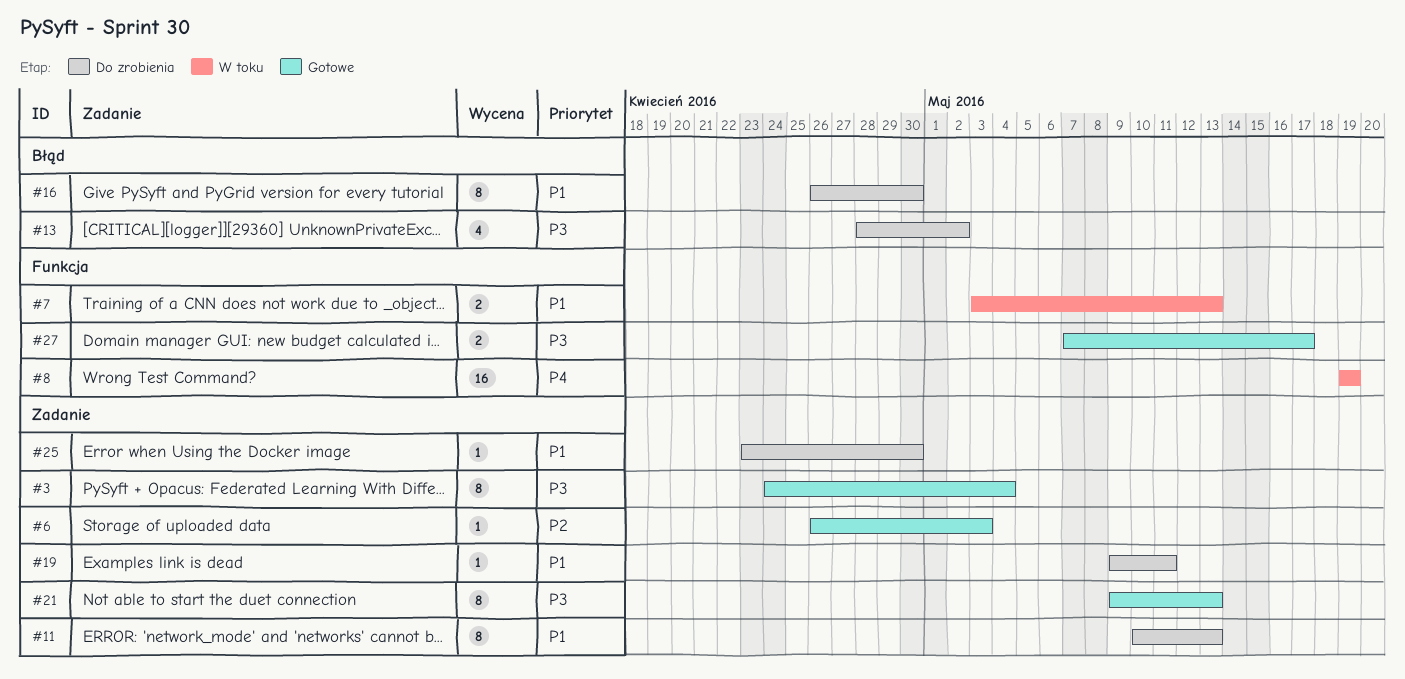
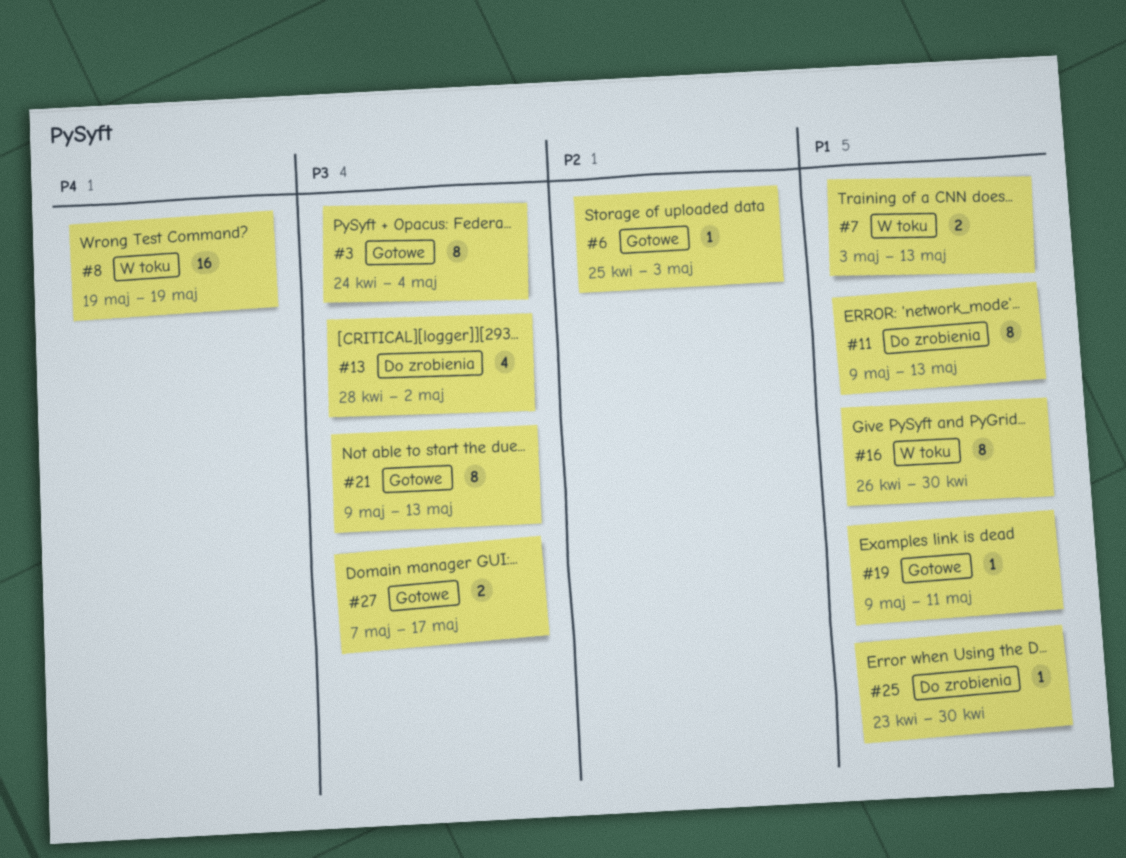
#6, start: Apr 26 -> Apr 25
#11, start: May 10 -> May 9
#16, status: Do zrobienia -> W toku
#19, status: Do zrobienia -> Gotowe

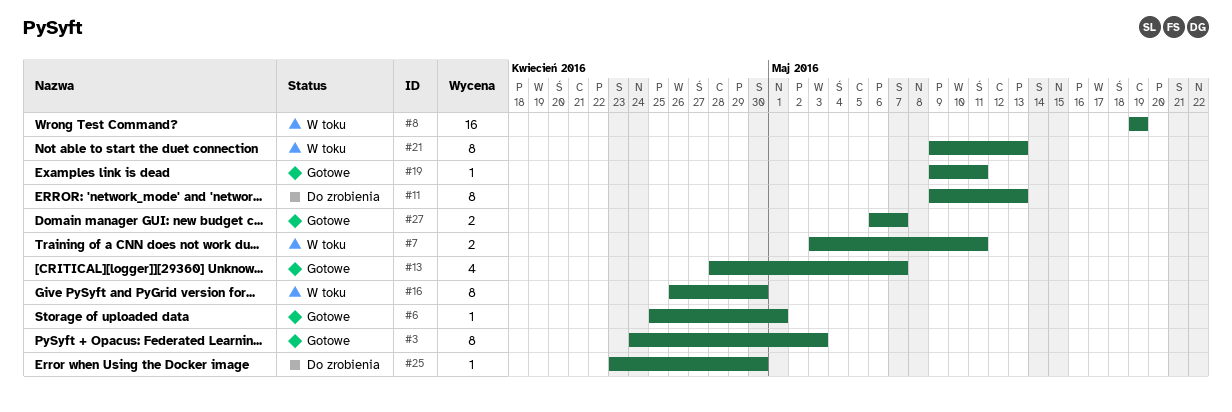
#3, due: May 4 -> May 3
#6, due: May 3 -> May 1
#7, due: May 13 -> May 11
#13, status: Do zrobienia -> Gotowe
#13, due: May 2 -> May 7
#21, status: Gotowe -> W toku
#27, start: May 7 -> May 6
#27, due: May 17 -> May 7

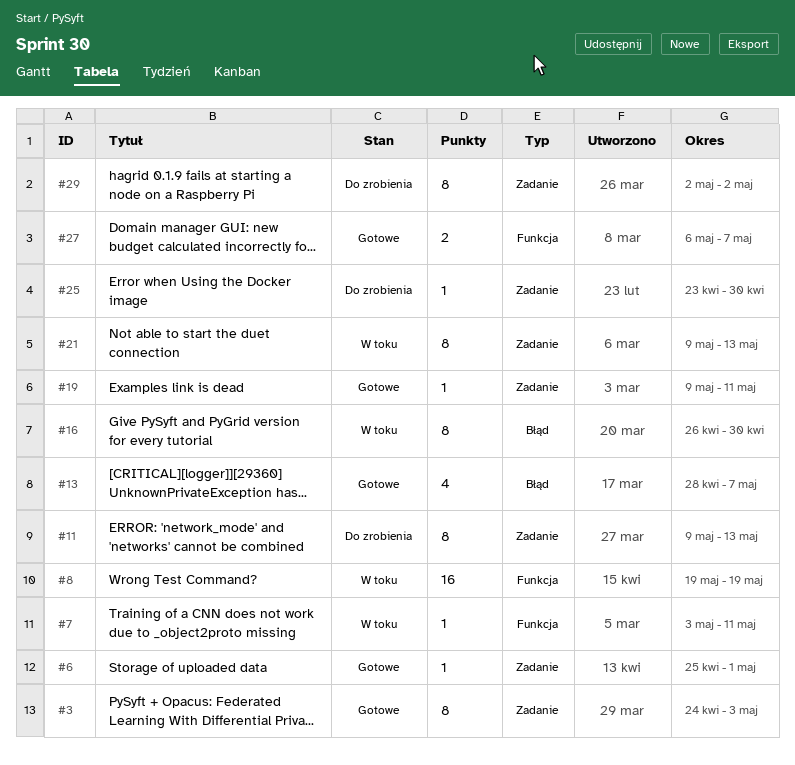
#7, estimate: 2 -> 1
#29: none -> present

